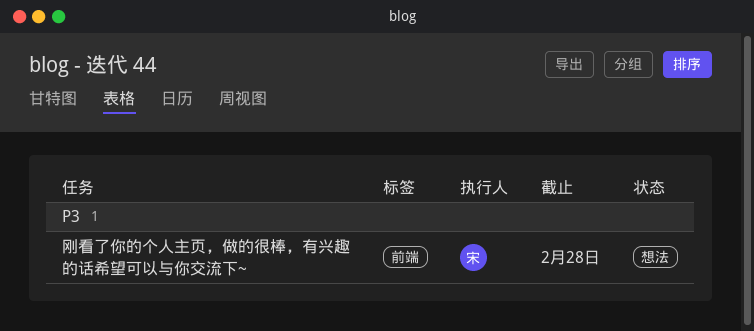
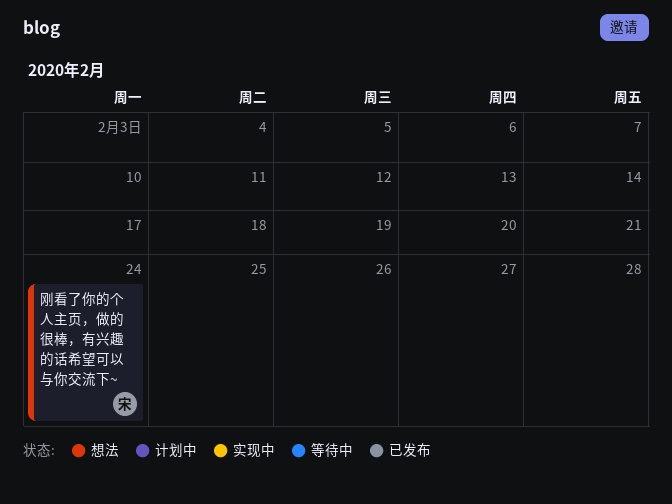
刚看了你的个人主页，做的很棒，有兴趣的话希望可以与你交流下~, due: Feb 28 -> Feb 24

